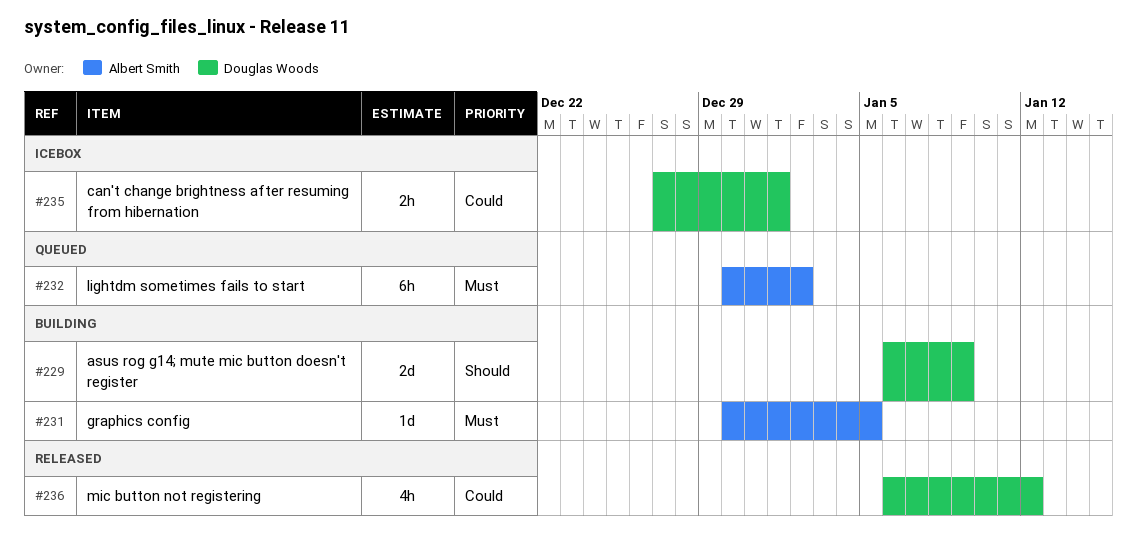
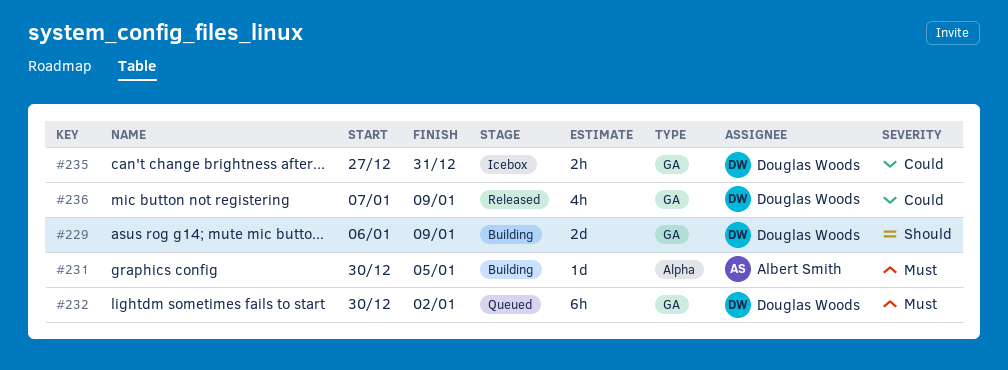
#232, owner: Albert Smith -> Douglas Woods
#235, due: Jan 1 -> Dec 31
#236, start: Jan 6 -> Jan 7
#236, due: Jan 12 -> Jan 9

